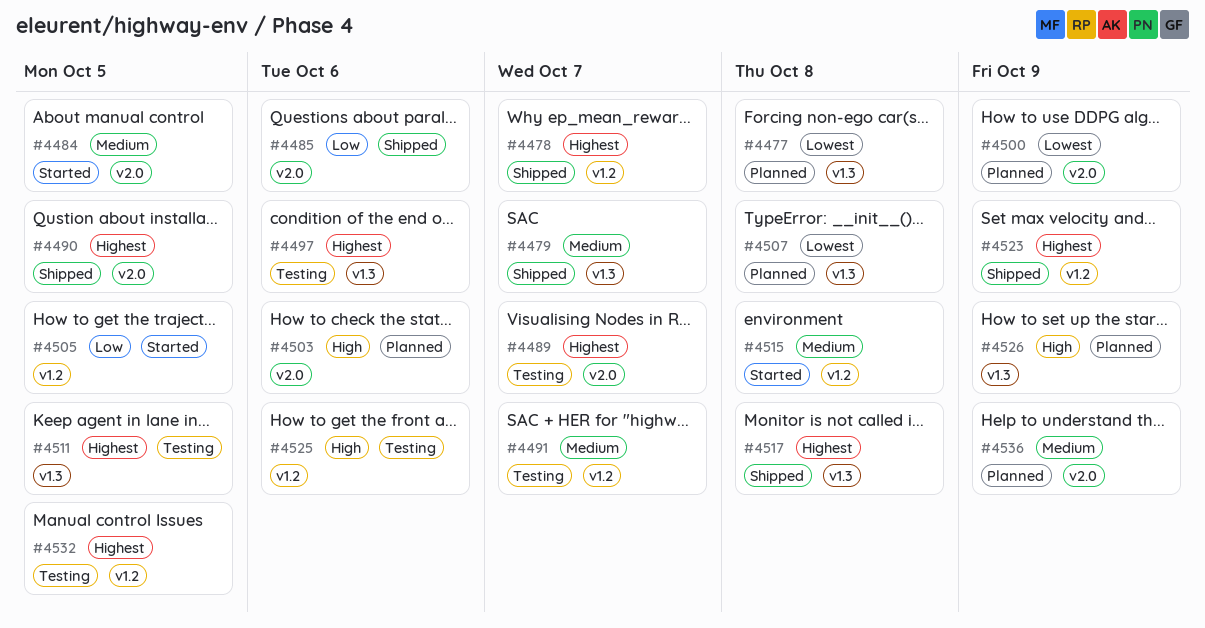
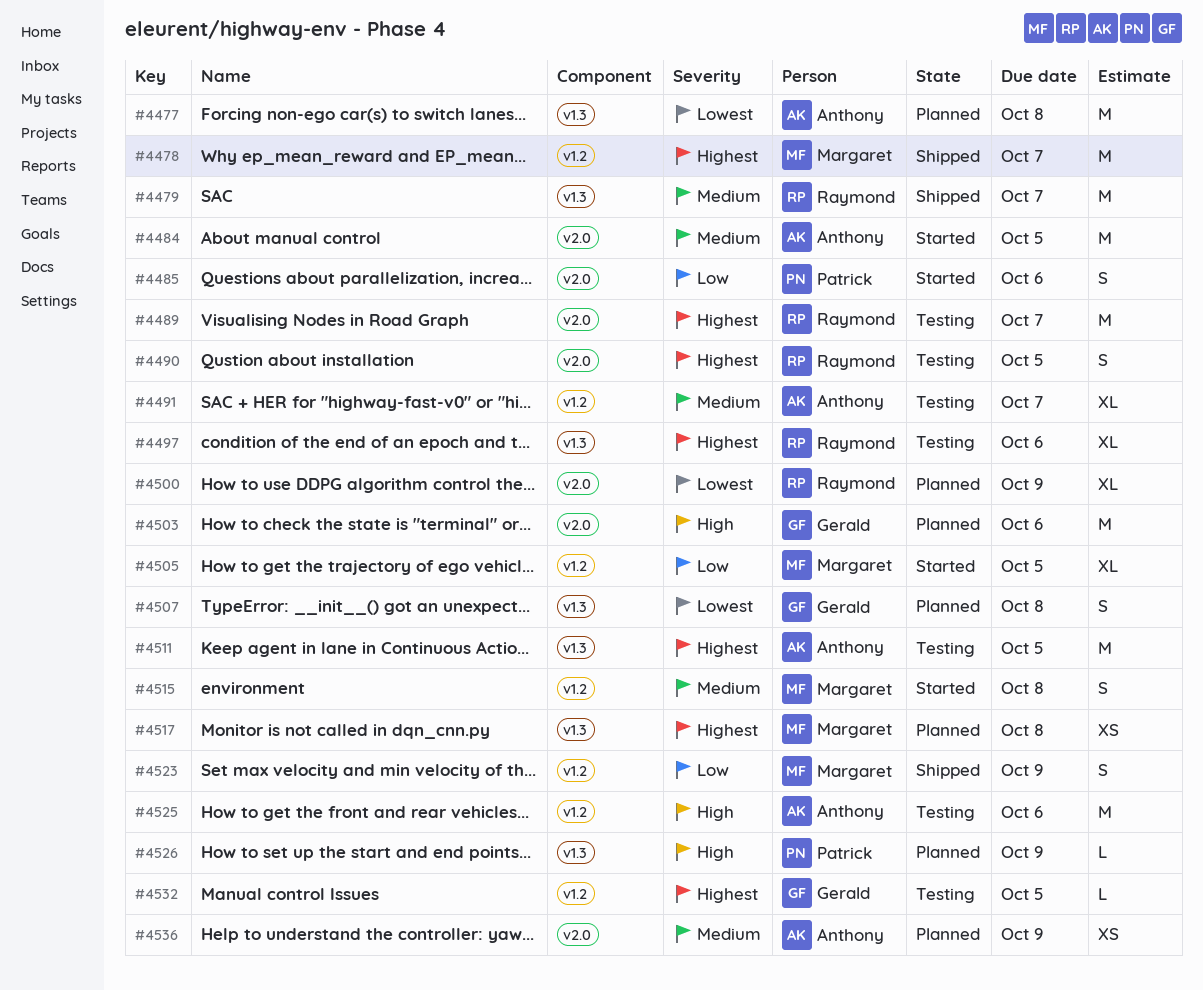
#4485, status: Shipped -> Started
#4490, status: Shipped -> Testing
#4517, status: Shipped -> Planned
#4523, priority: Highest -> Low

